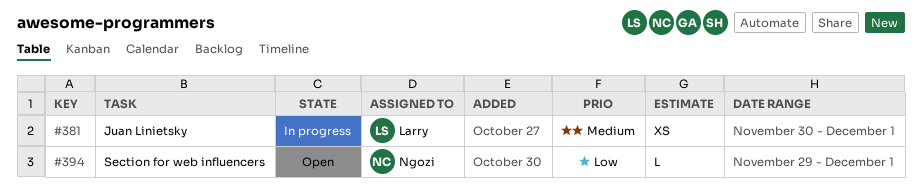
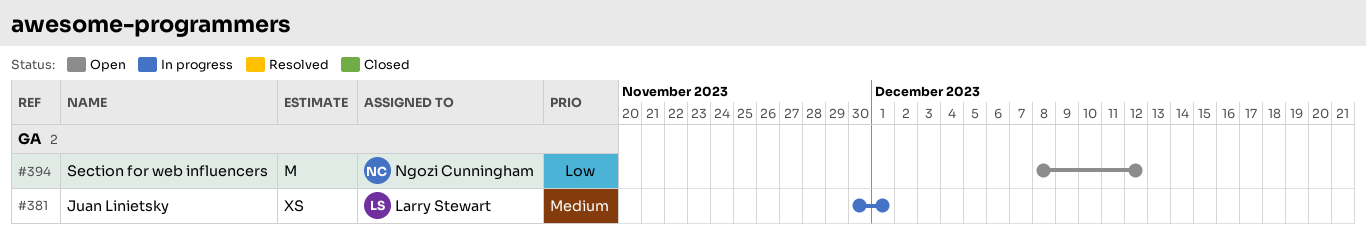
#394, estimate: L -> M
#394, start: Nov 29 -> Dec 8
#394, due: Dec 1 -> Dec 12

